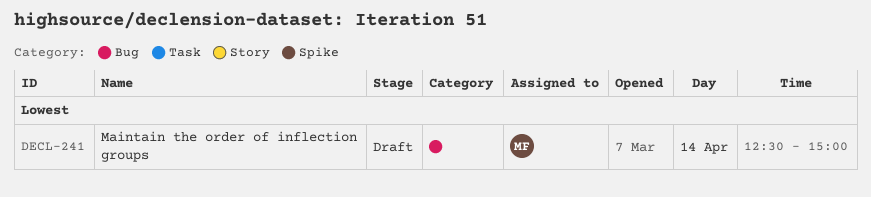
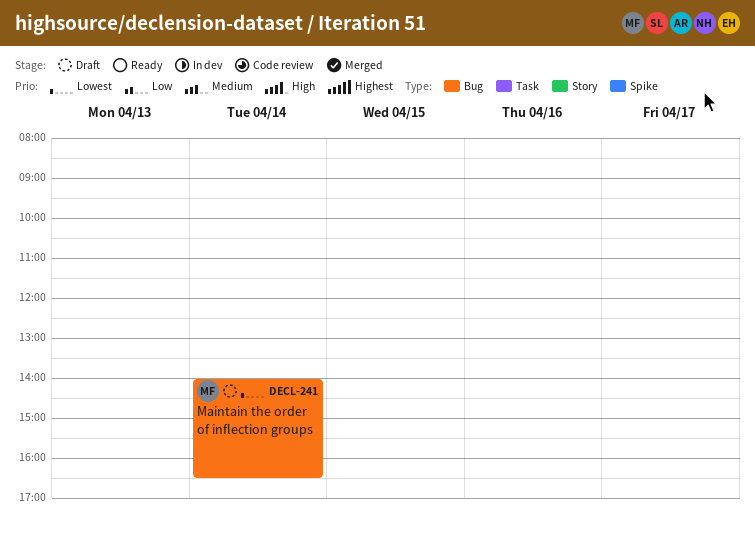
DECL-241, begins: 12:30 -> 14:00
DECL-241, ends: 15:00 -> 16:30

